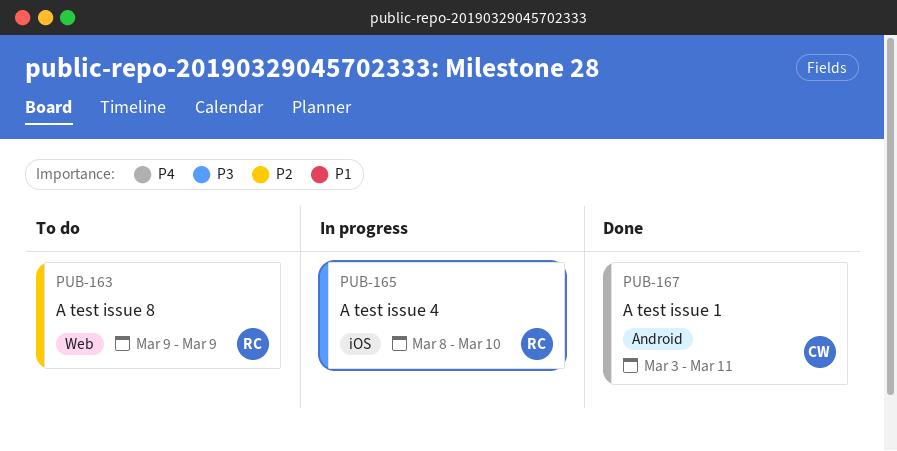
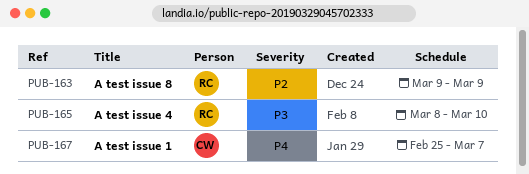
PUB-167, start: Mar 3 -> Feb 25
PUB-167, due: Mar 11 -> Mar 7

